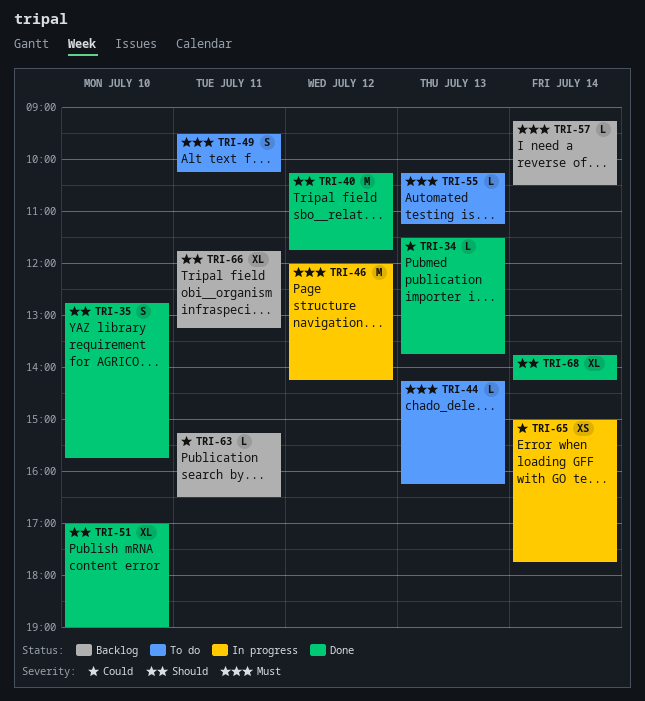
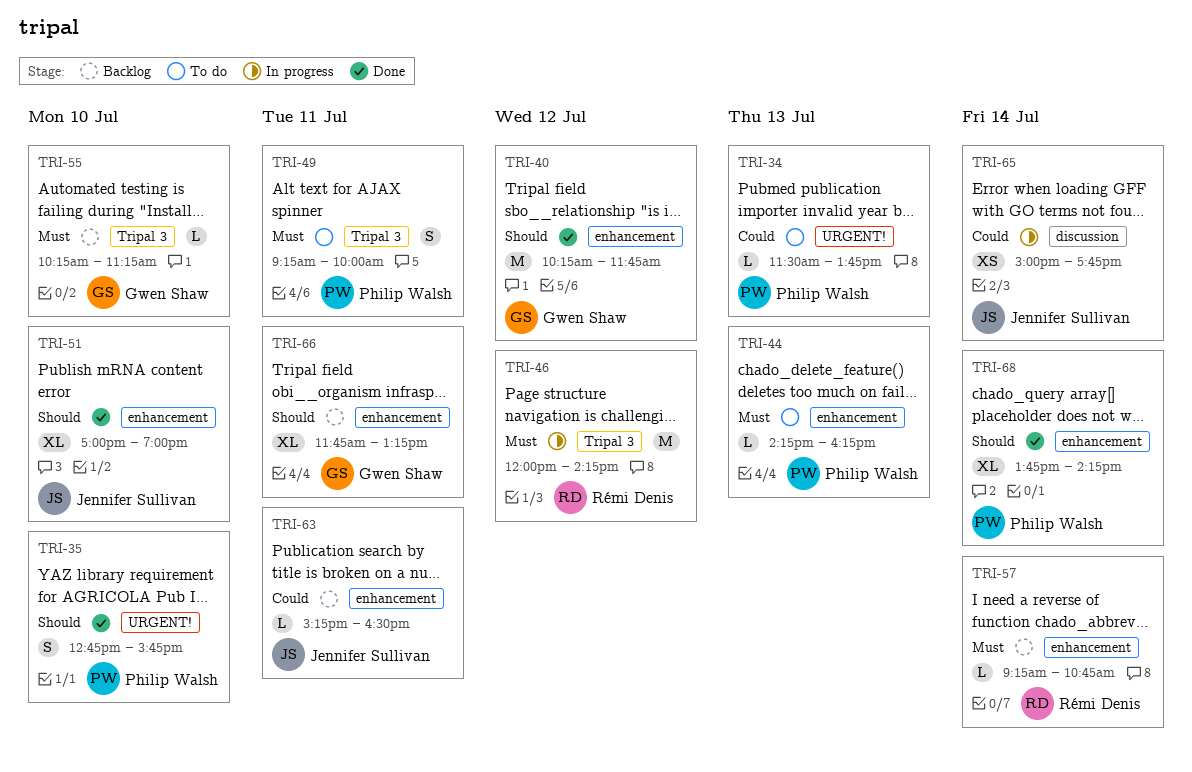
TRI-34, status: Done -> To do
TRI-49, begins: 09:30 -> 09:15
TRI-49, ends: 10:15 -> 10:00
TRI-55, status: To do -> Backlog
TRI-55, day: Jul 13 -> Jul 10
TRI-57, ends: 10:30 -> 10:45

